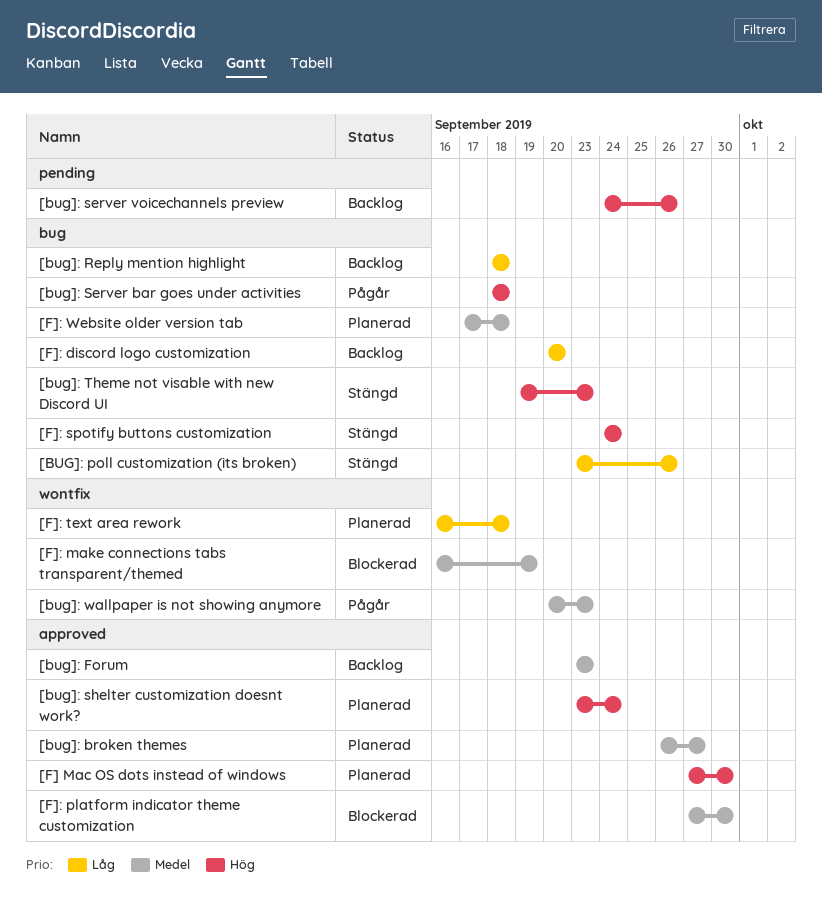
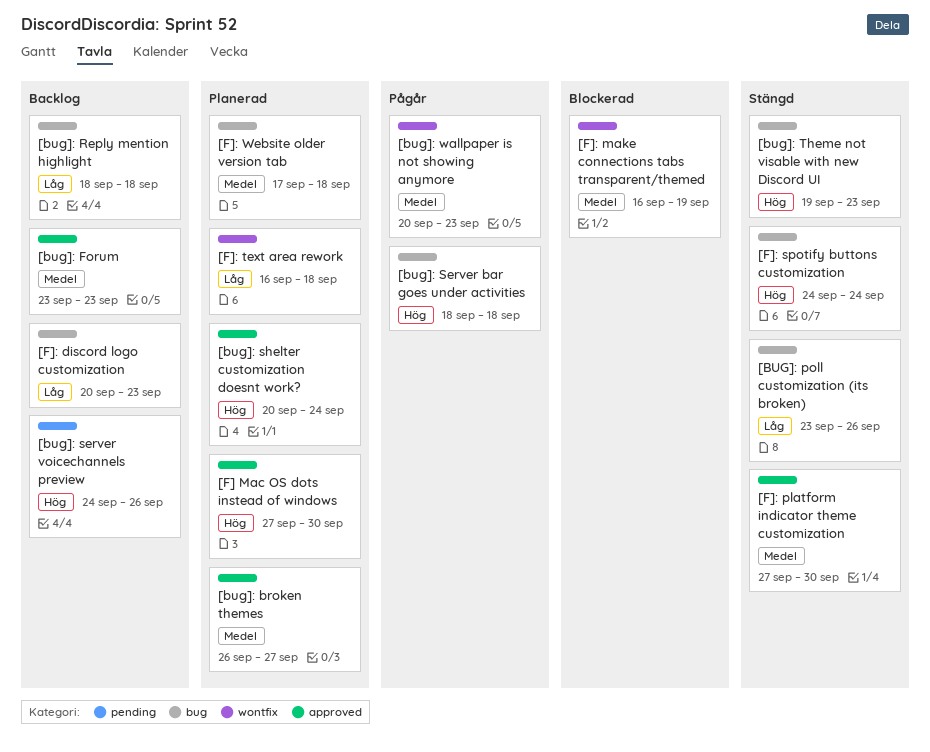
[bug]: shelter customization doesnt work?, start: Sep 23 -> Sep 20
[F]: discord logo customization, due: Sep 20 -> Sep 23
[F]: platform indicator theme customization, status: Blockerad -> Stängd

